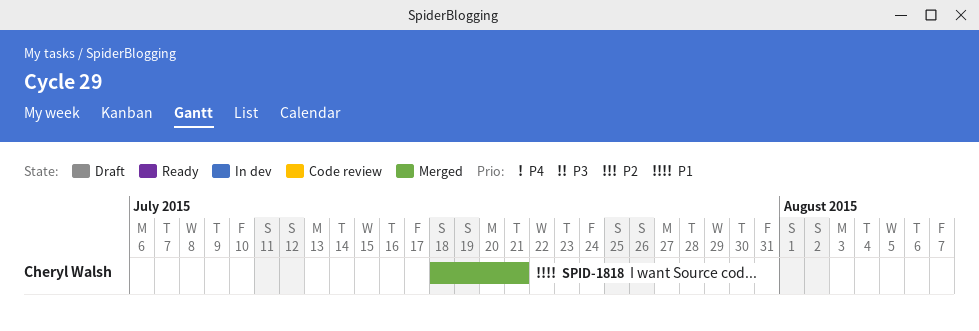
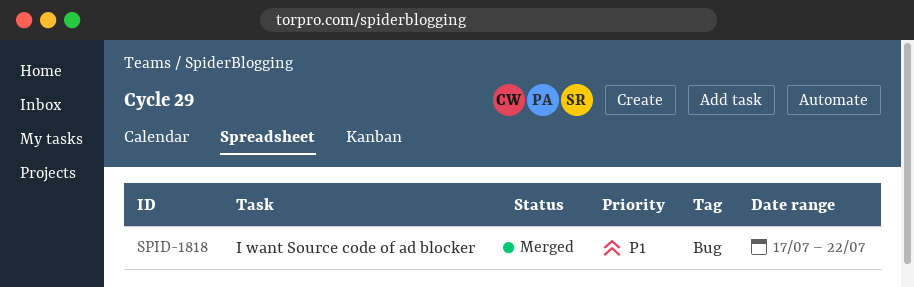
SPID-1818, start: Jul 18 -> Jul 17
SPID-1818, due: Jul 21 -> Jul 22

